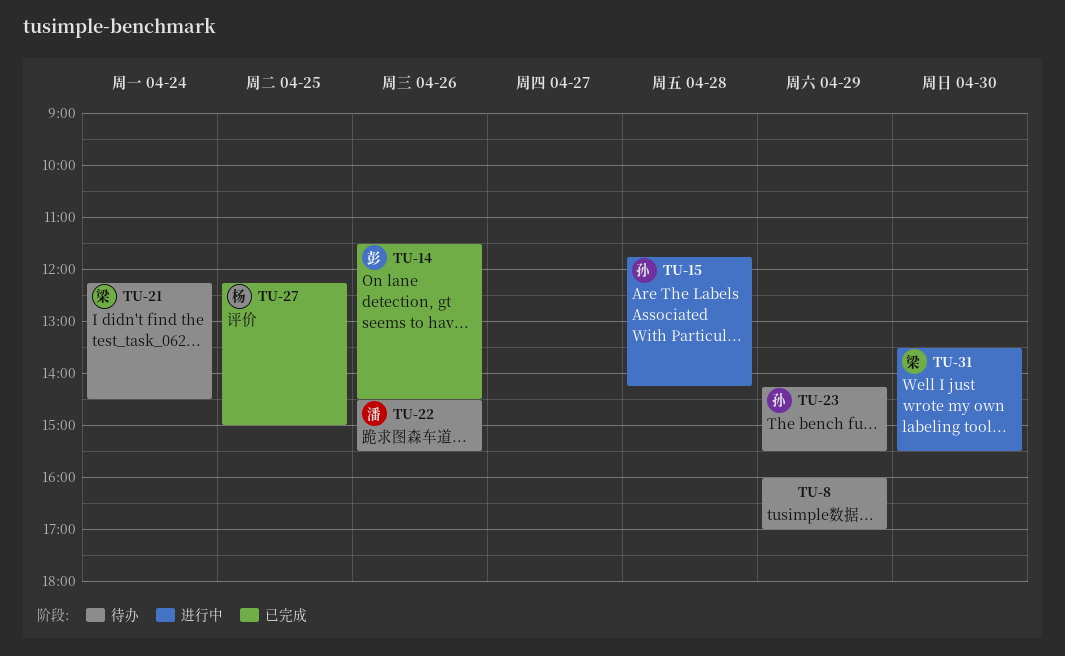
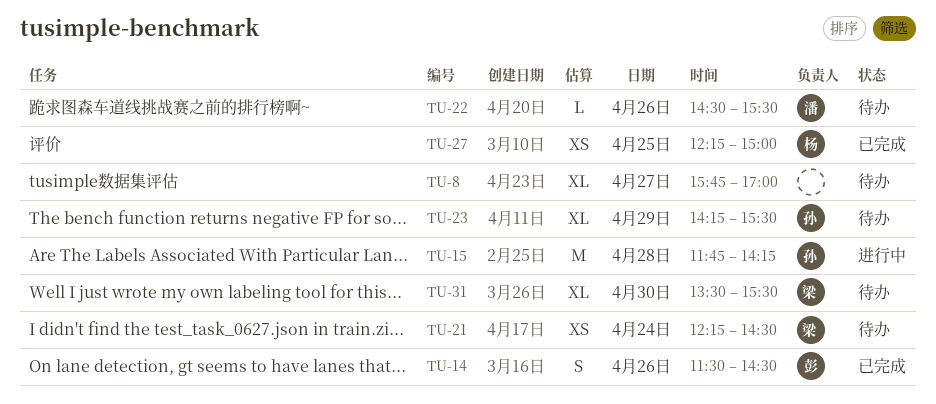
TU-8, day: Apr 29 -> Apr 27
TU-8, begins: 16:00 -> 15:45
TU-31, status: 进行中 -> 待办

